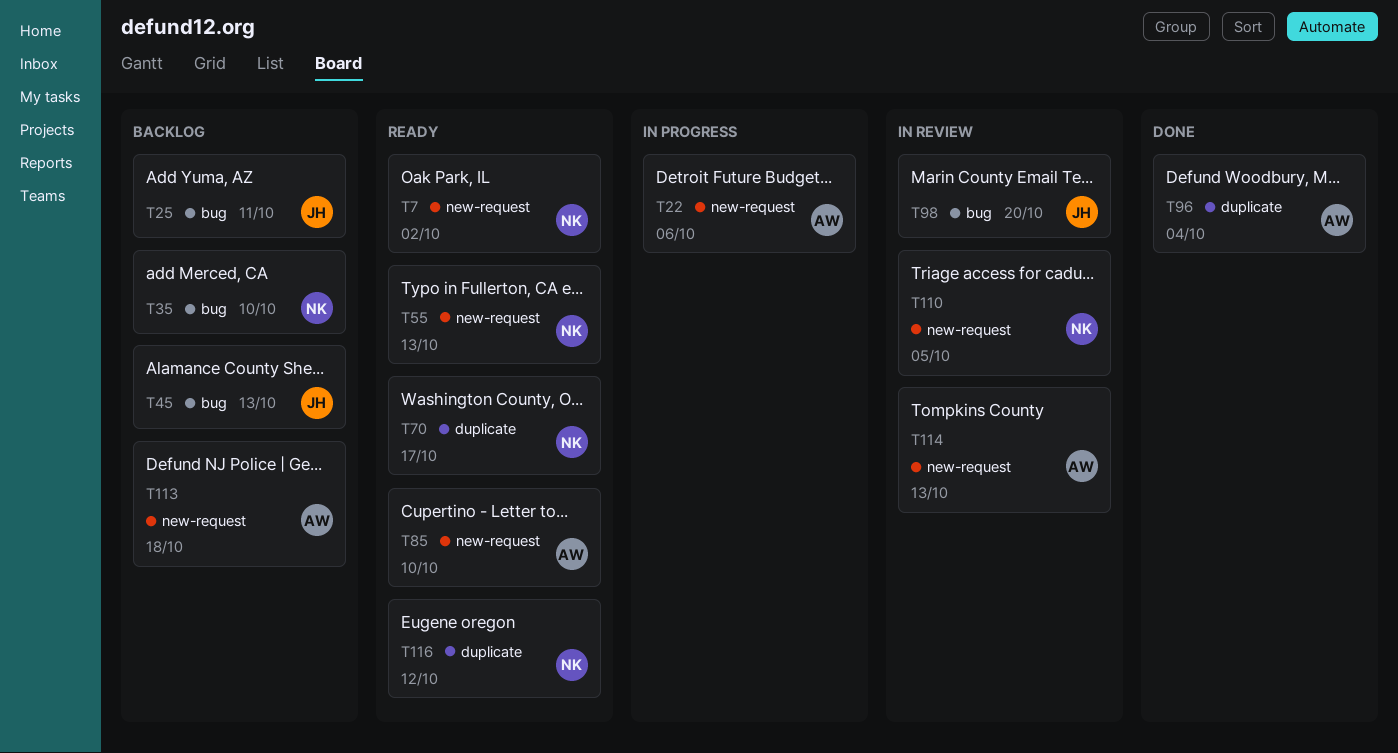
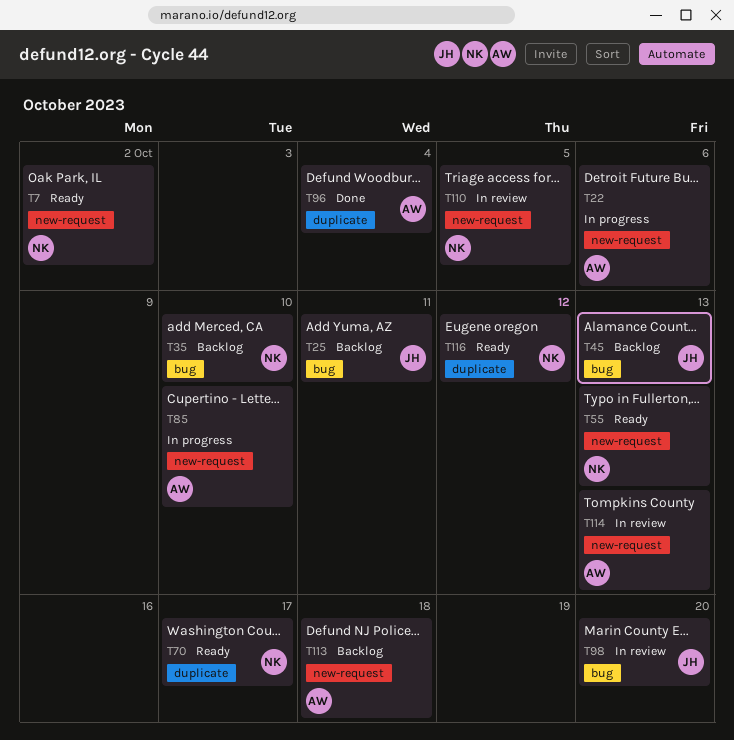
T85, status: Ready -> In progress

